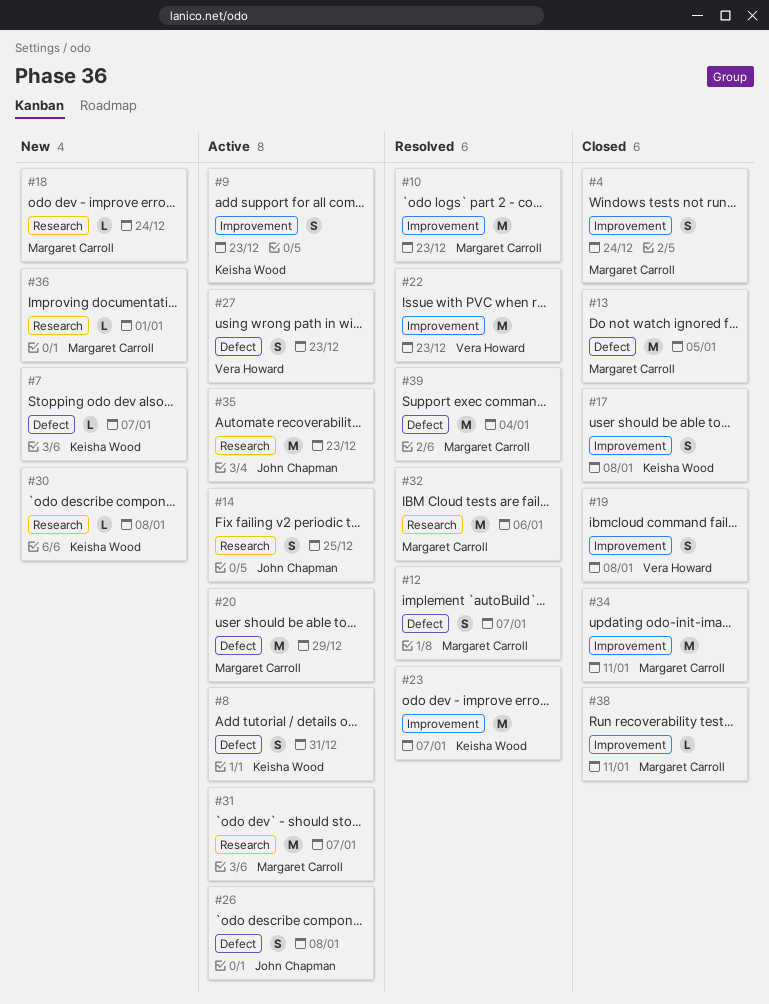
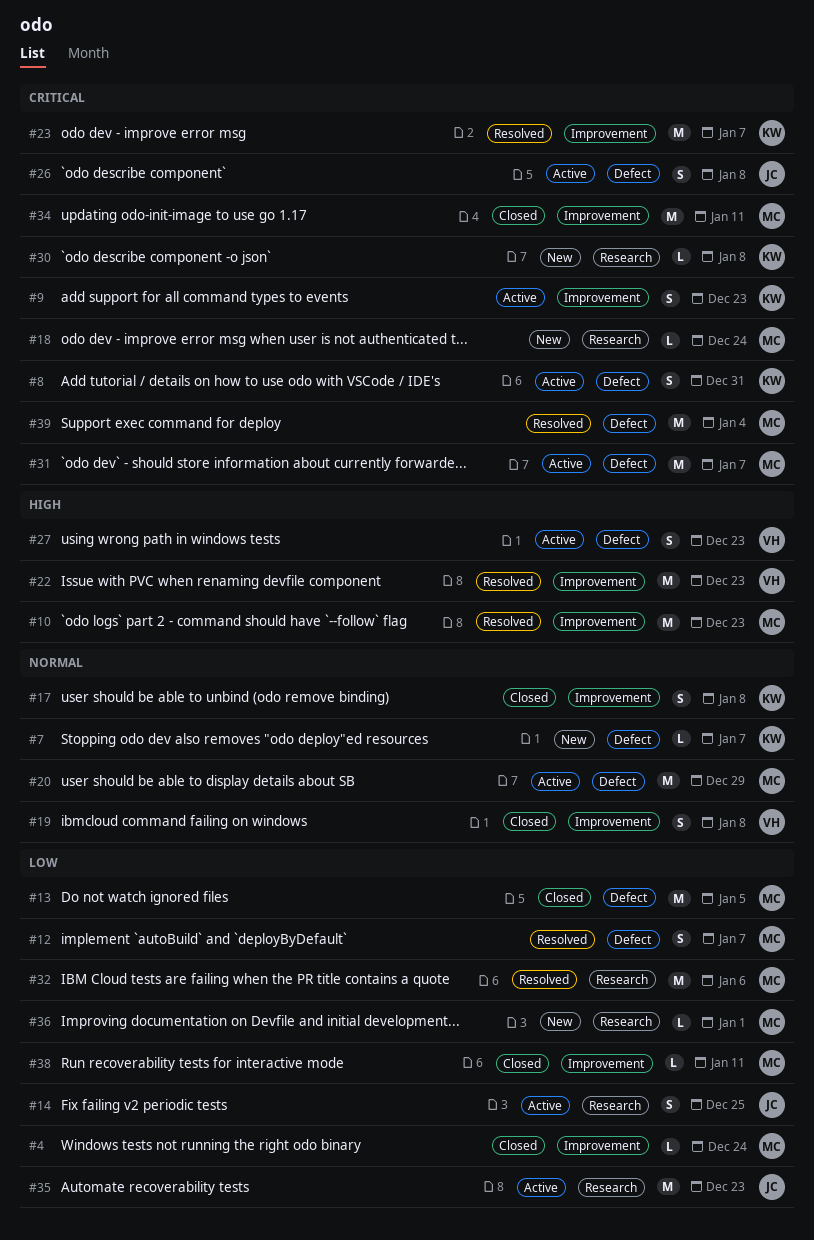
#4, estimate: S -> L
#31, label: Research -> Defect

